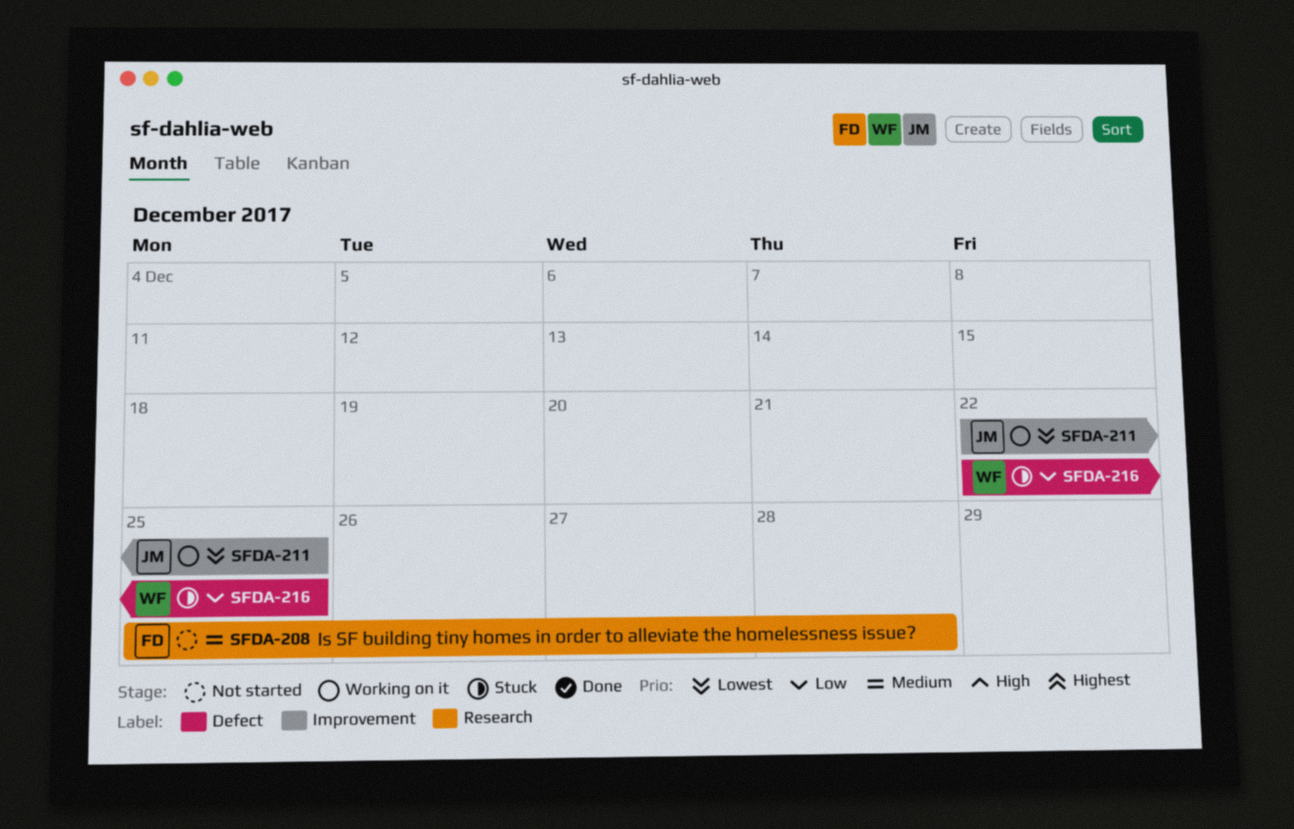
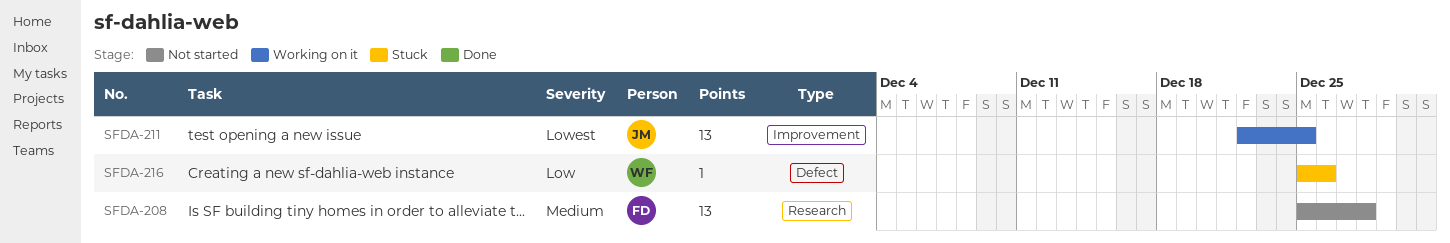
SFDA-216, start: Dec 22 -> Dec 25
SFDA-216, due: Dec 25 -> Dec 26

